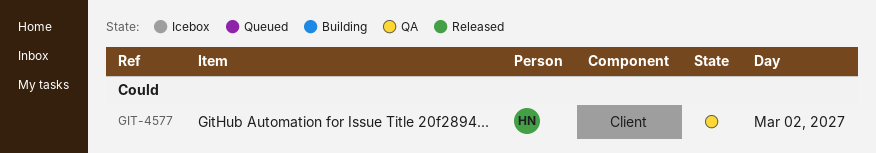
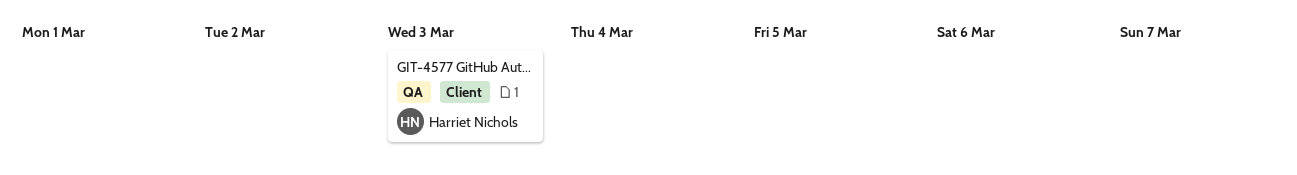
GIT-4577, day: Mar 2 -> Mar 3

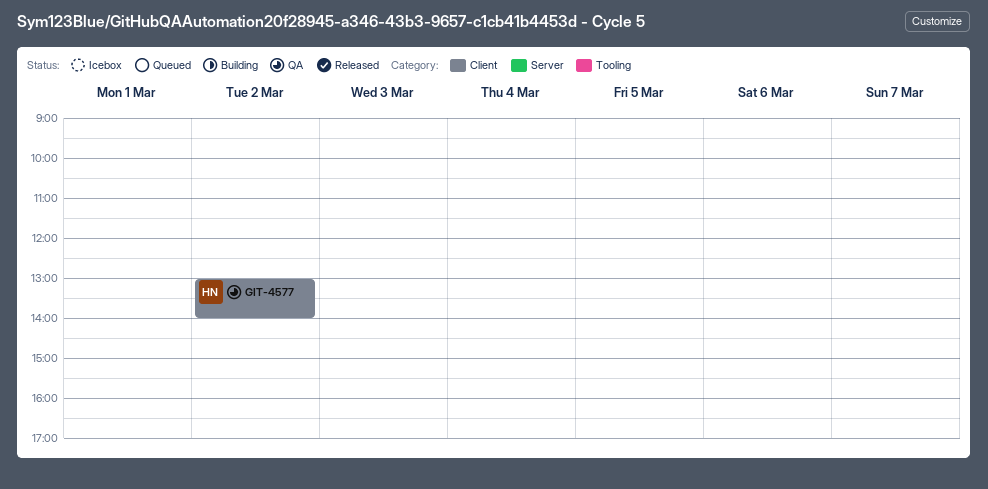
GIT-4577, day: Mar 3 -> Mar 2

